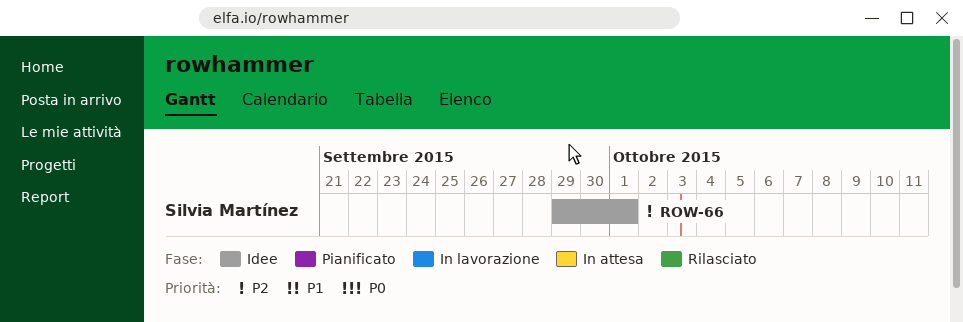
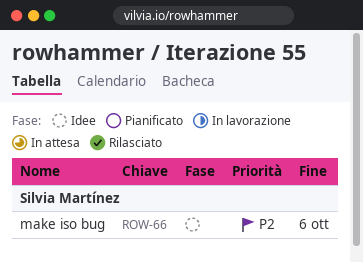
ROW-66, due: Oct 1 -> Oct 6

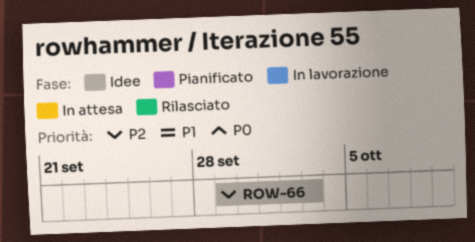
ROW-66, due: Oct 6 -> Oct 3

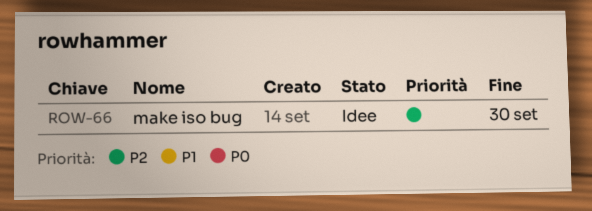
ROW-66, due: Oct 3 -> Sep 30

